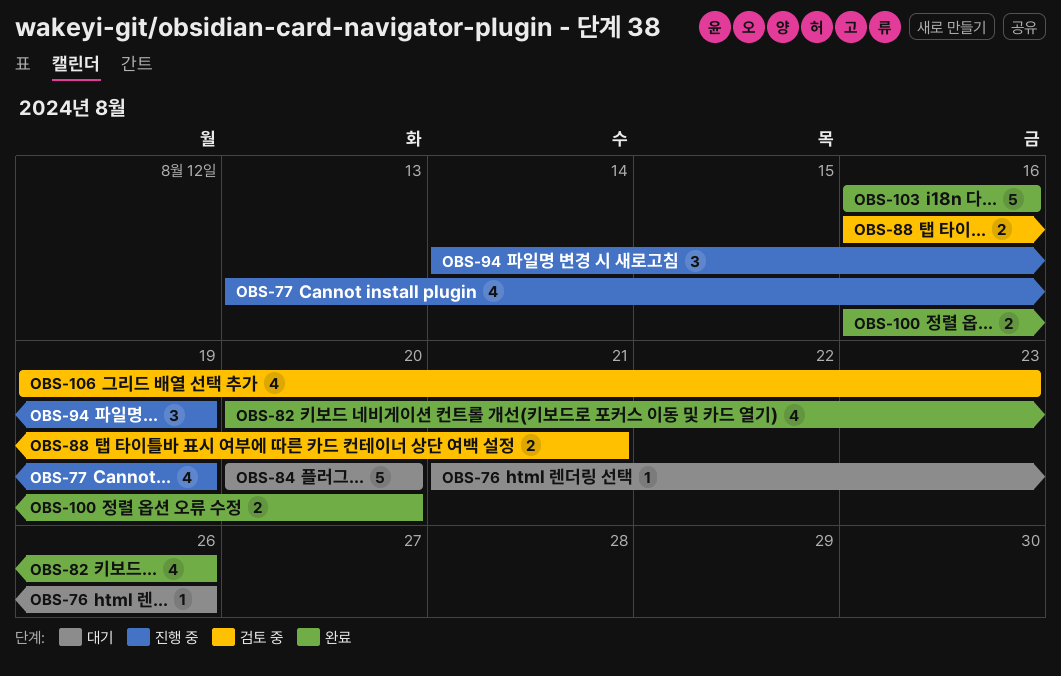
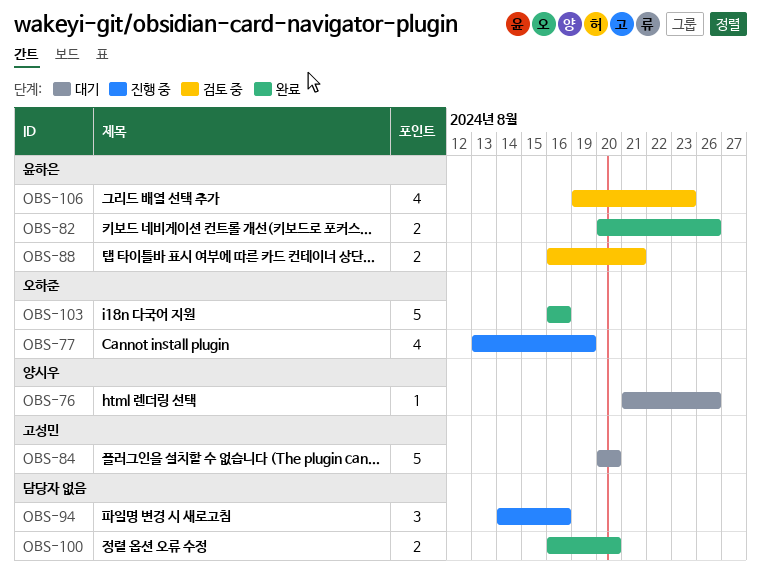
OBS-82, estimate: 4 -> 2
OBS-94, due: Aug 19 -> Aug 16

